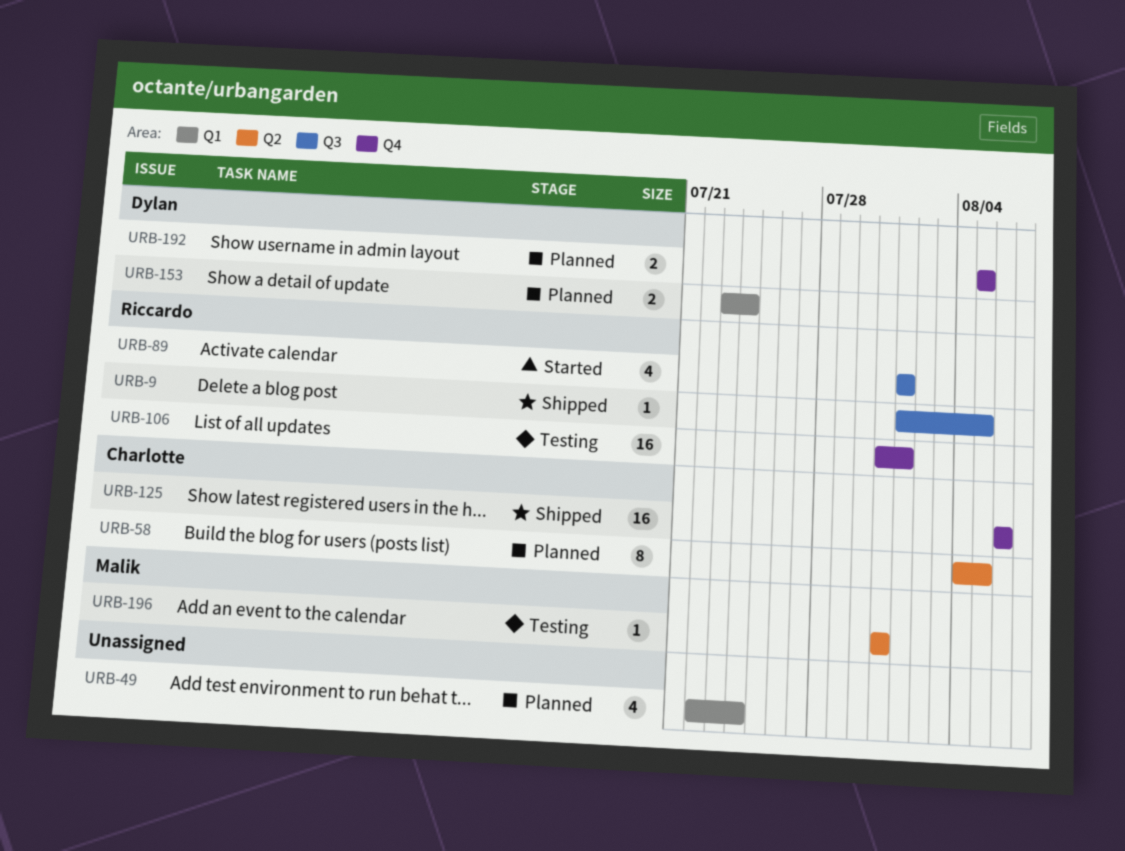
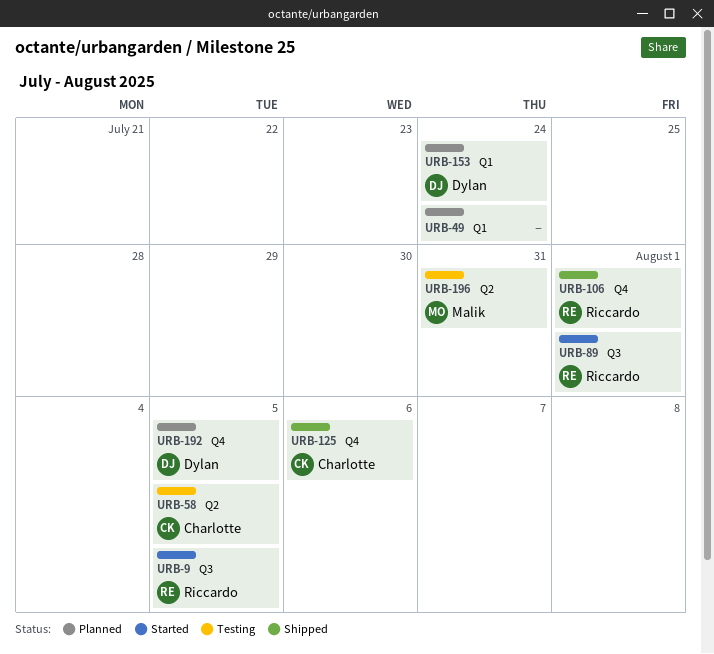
URB-9, status: Shipped -> Started
URB-58, status: Planned -> Testing
URB-106, status: Testing -> Shipped

